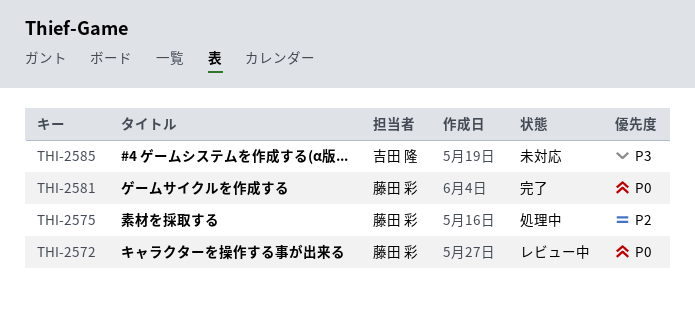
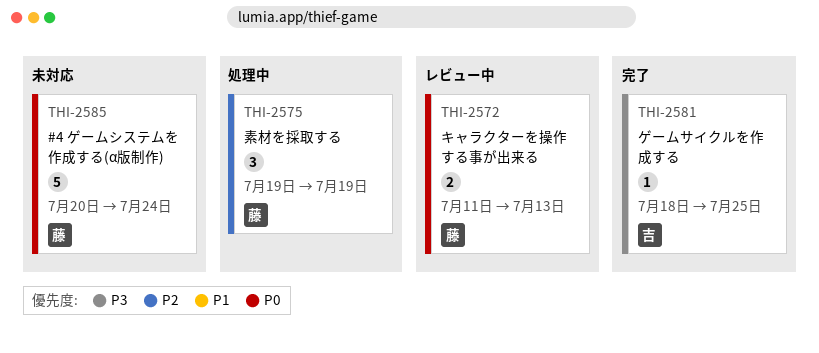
THI-2581, owner: 藤田 彩 -> 吉田 隆
THI-2581, priority: P0 -> P3
THI-2585, owner: 吉田 隆 -> 藤田 彩
THI-2585, priority: P3 -> P0

